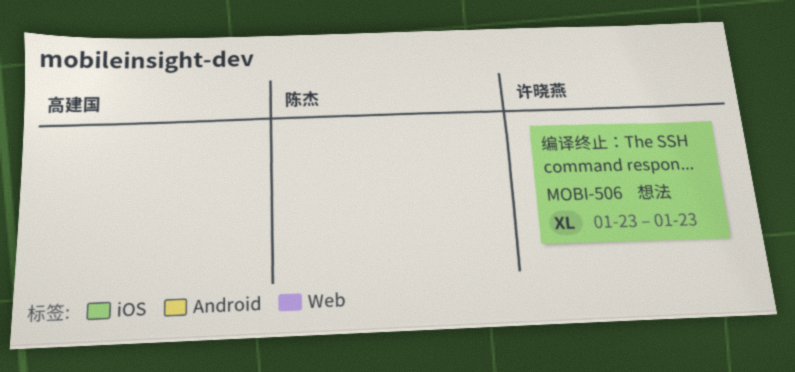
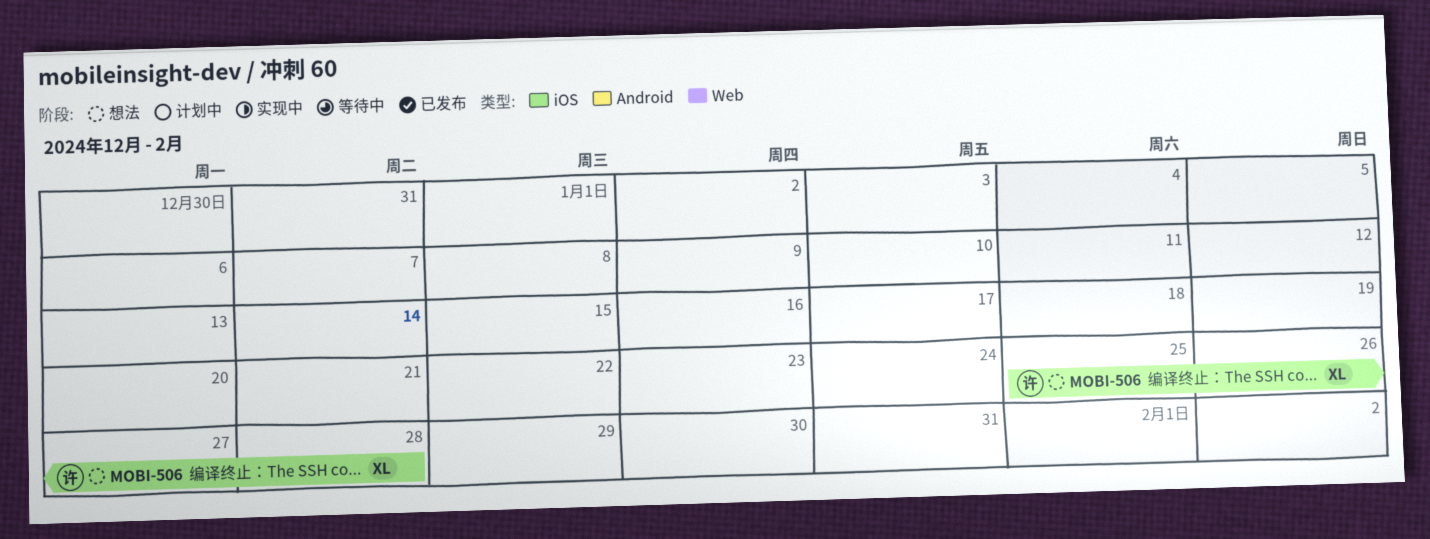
MOBI-506, start: Jan 23 -> Jan 25
MOBI-506, due: Jan 23 -> Jan 28

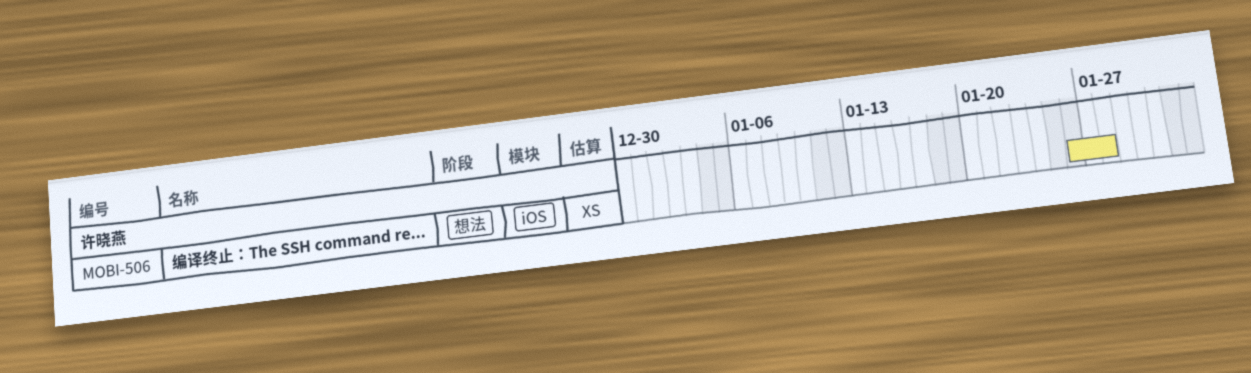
MOBI-506, estimate: XL -> XS
MOBI-506, start: Jan 25 -> Jan 26

